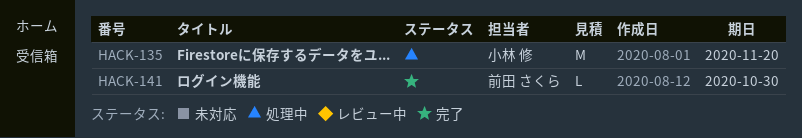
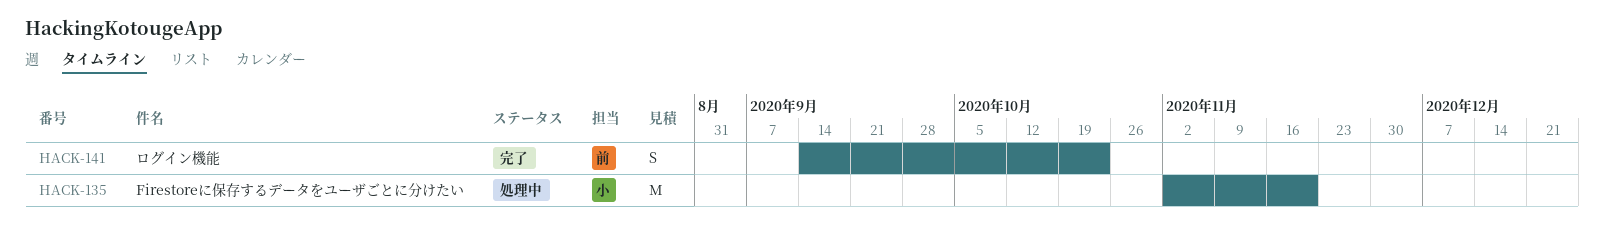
HACK-141, estimate: L -> S
HACK-141, due: Oct 30 -> Oct 23

